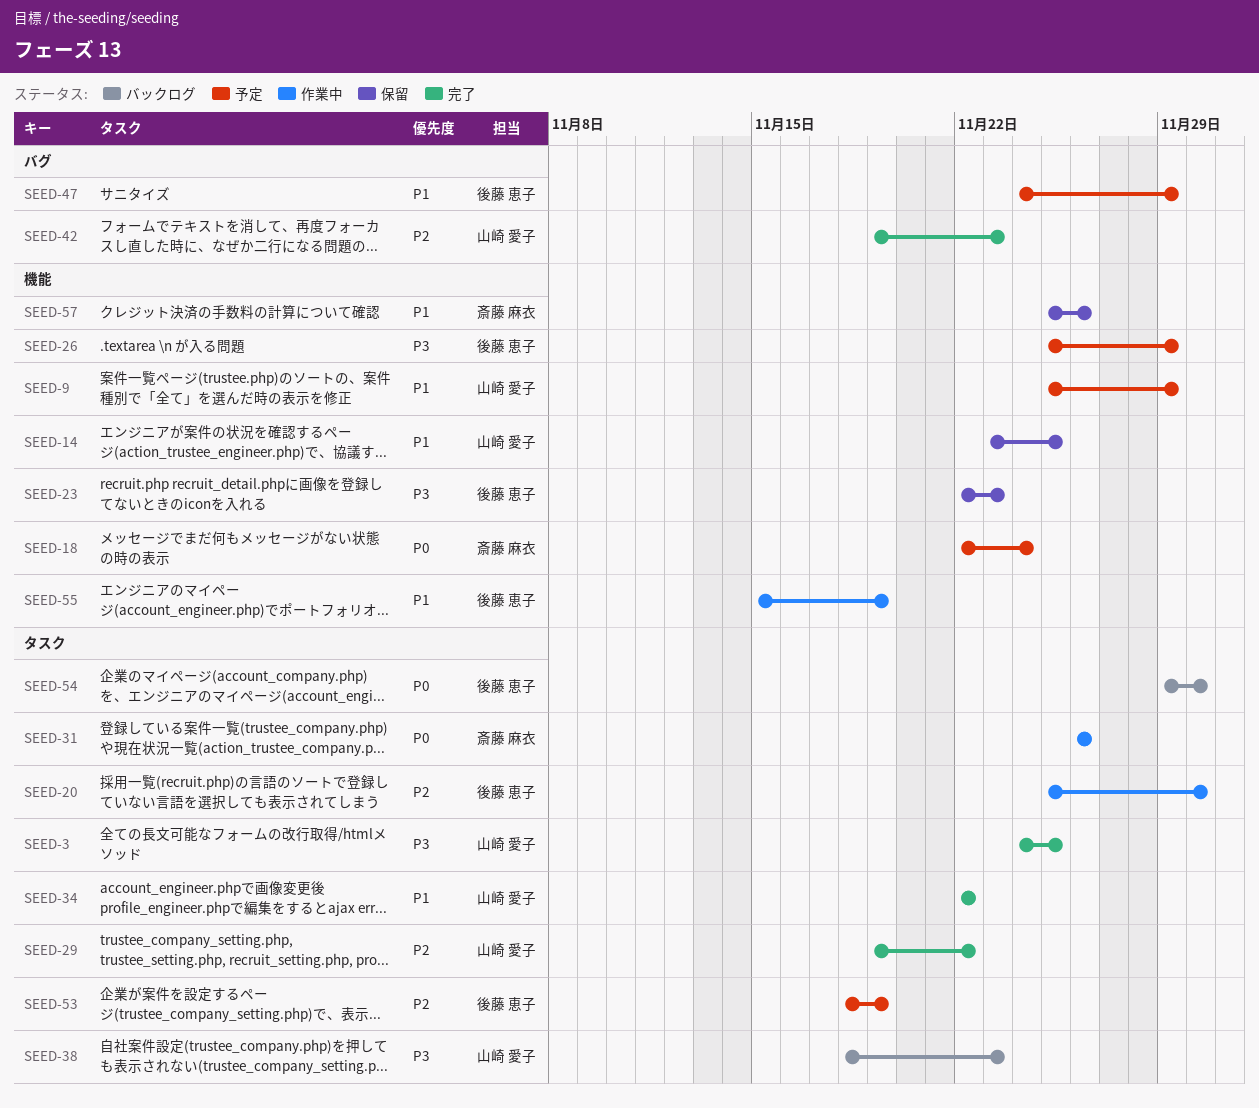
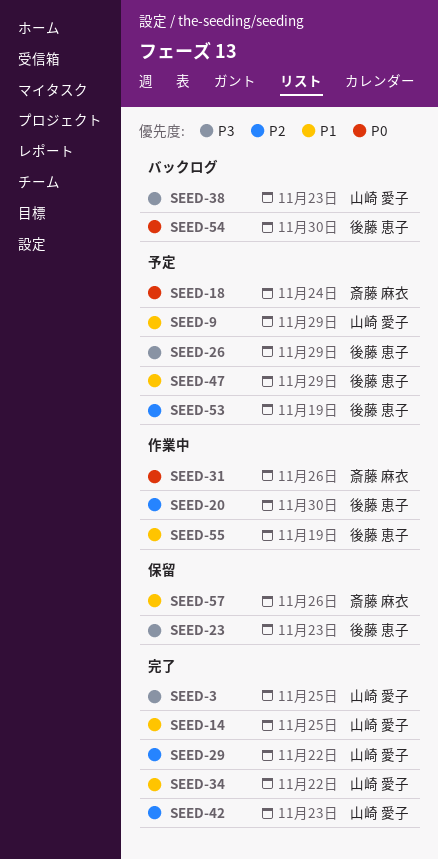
SEED-14, status: 保留 -> 完了

